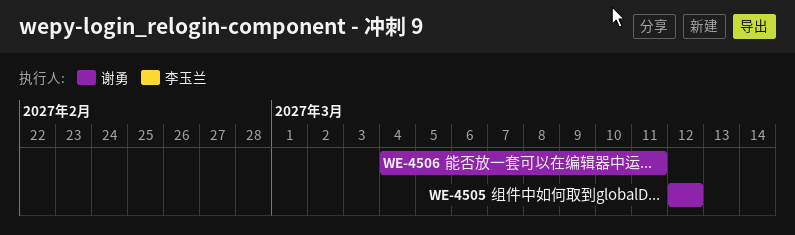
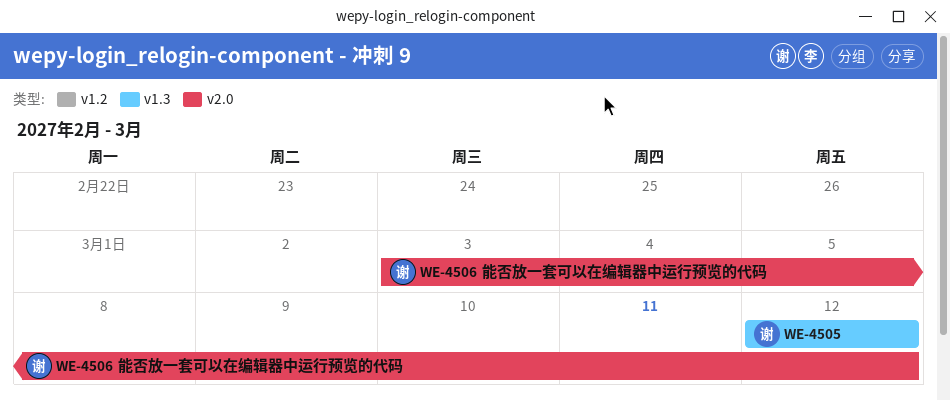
WE-4506, start: Mar 4 -> Mar 3
WE-4506, due: Mar 11 -> Mar 12

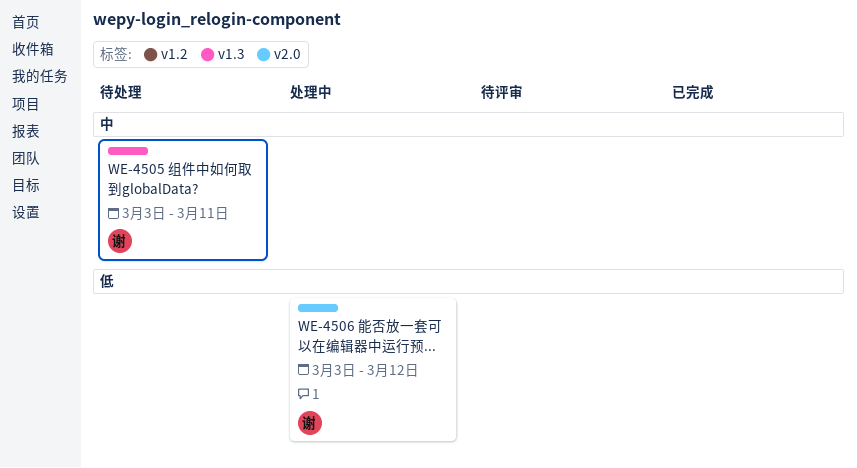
WE-4505, start: Mar 12 -> Mar 3
WE-4505, due: Mar 12 -> Mar 11

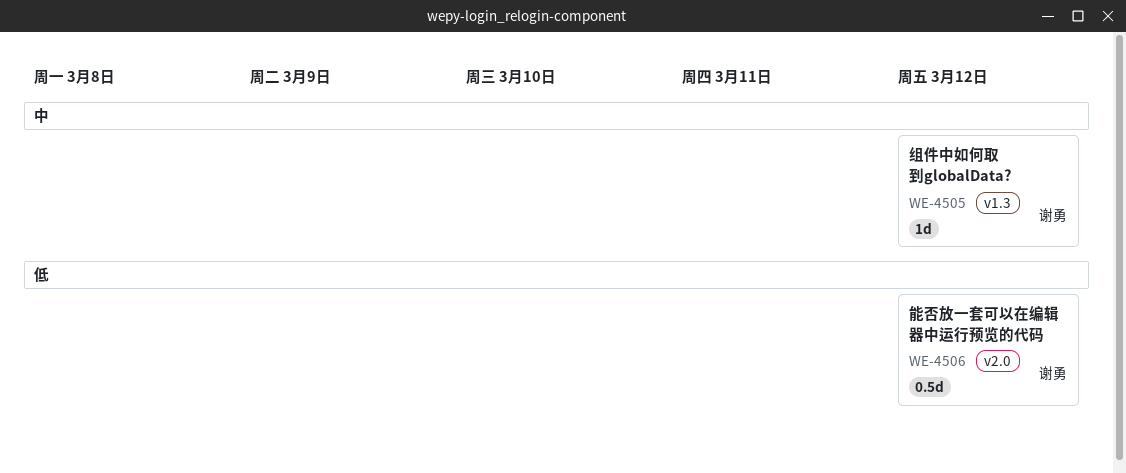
WE-4505, due: Mar 11 -> Mar 12

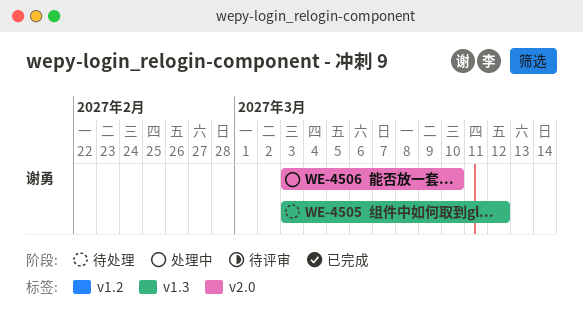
WE-4506, due: Mar 12 -> Mar 10

